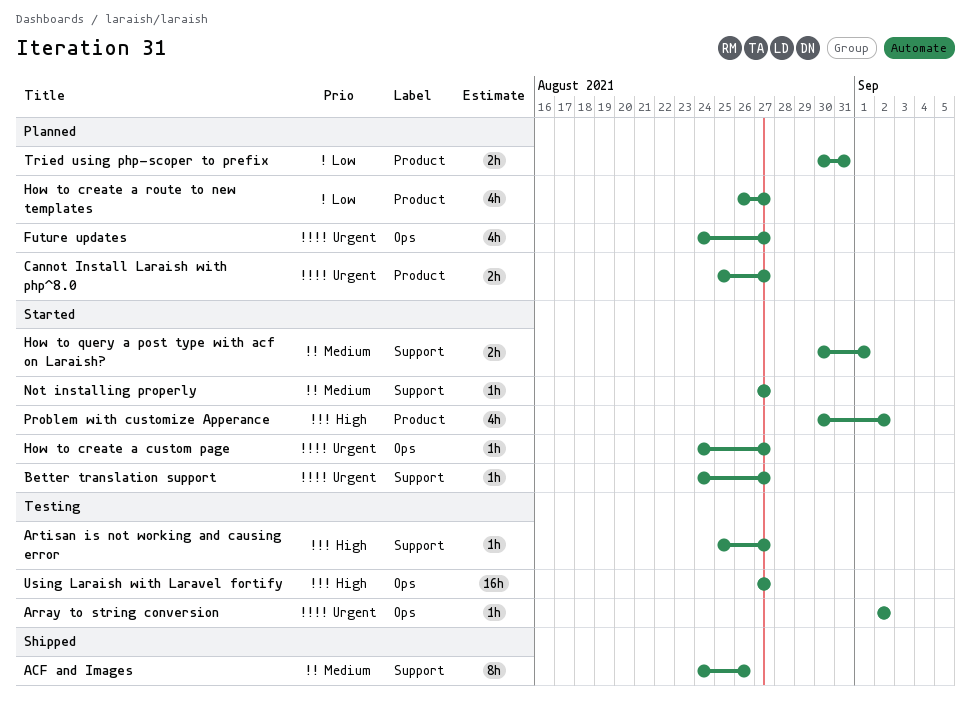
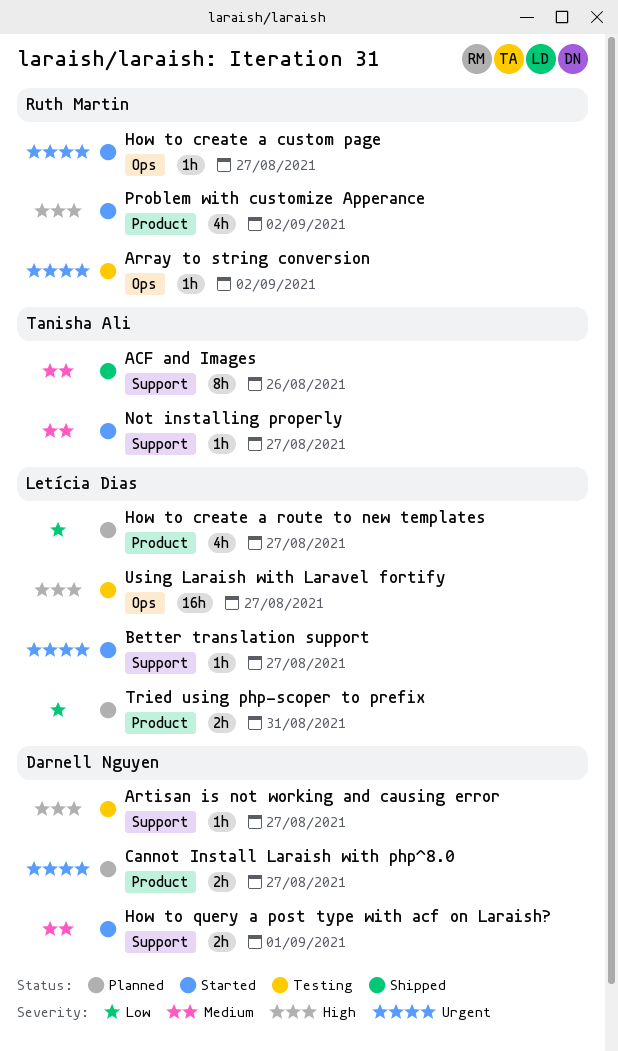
Future updates: present -> none

